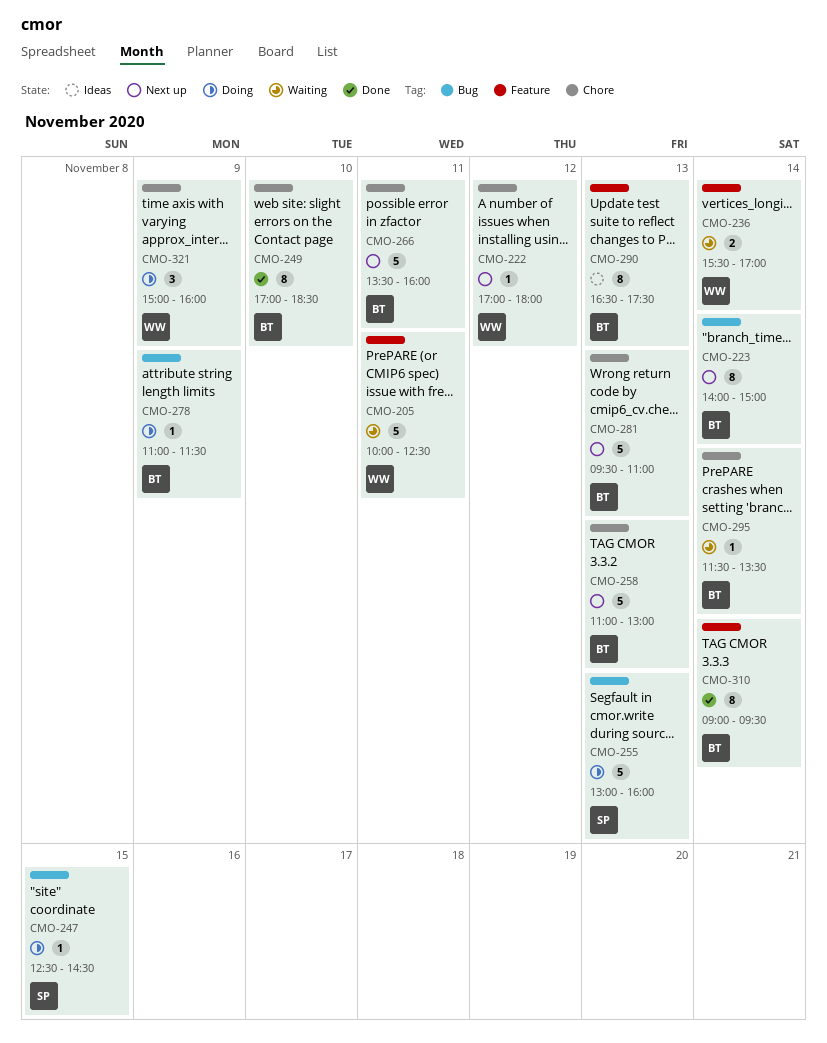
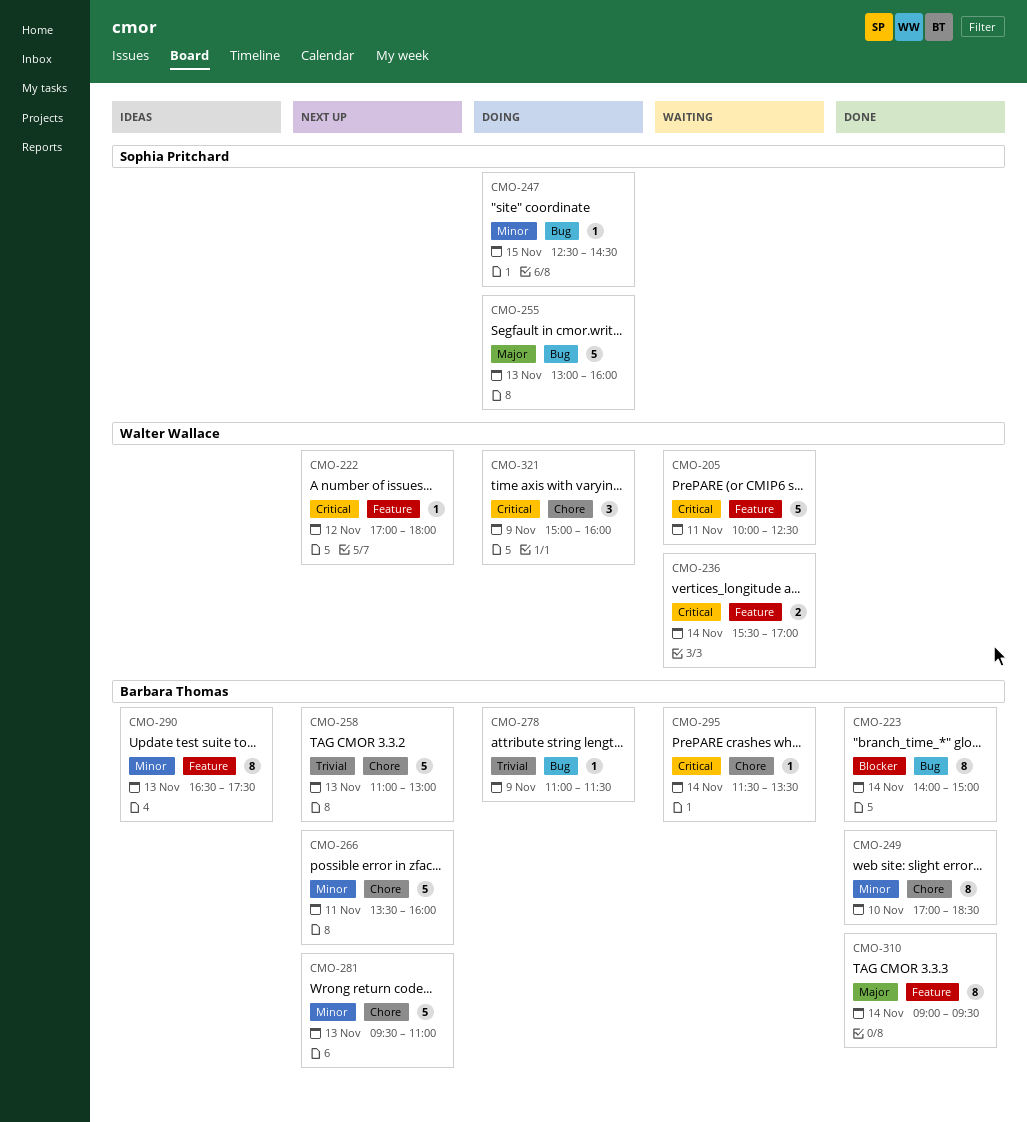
CMO-222, label: Chore -> Feature
CMO-223, status: Next up -> Done

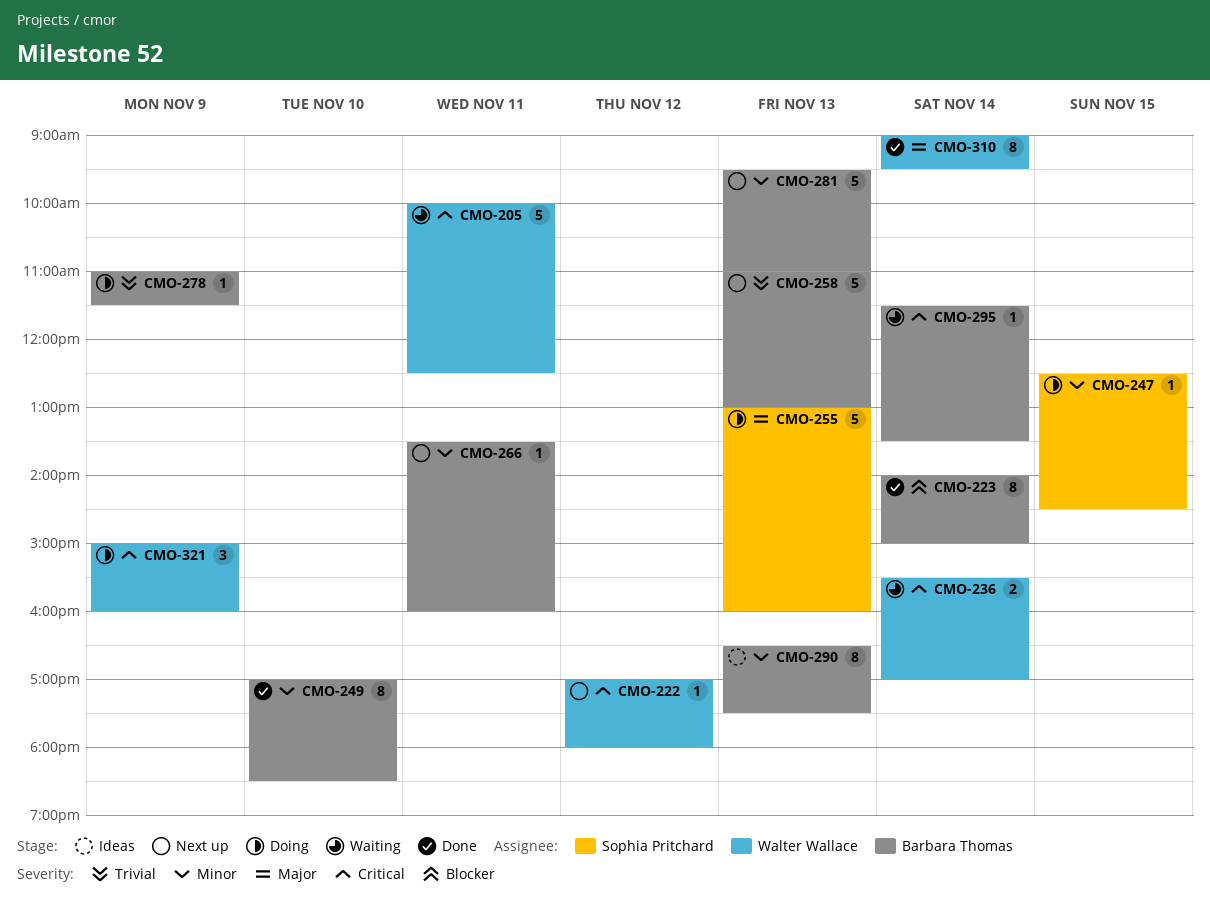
CMO-266, estimate: 5 -> 1
CMO-310, owner: Barbara Thomas -> Walter Wallace

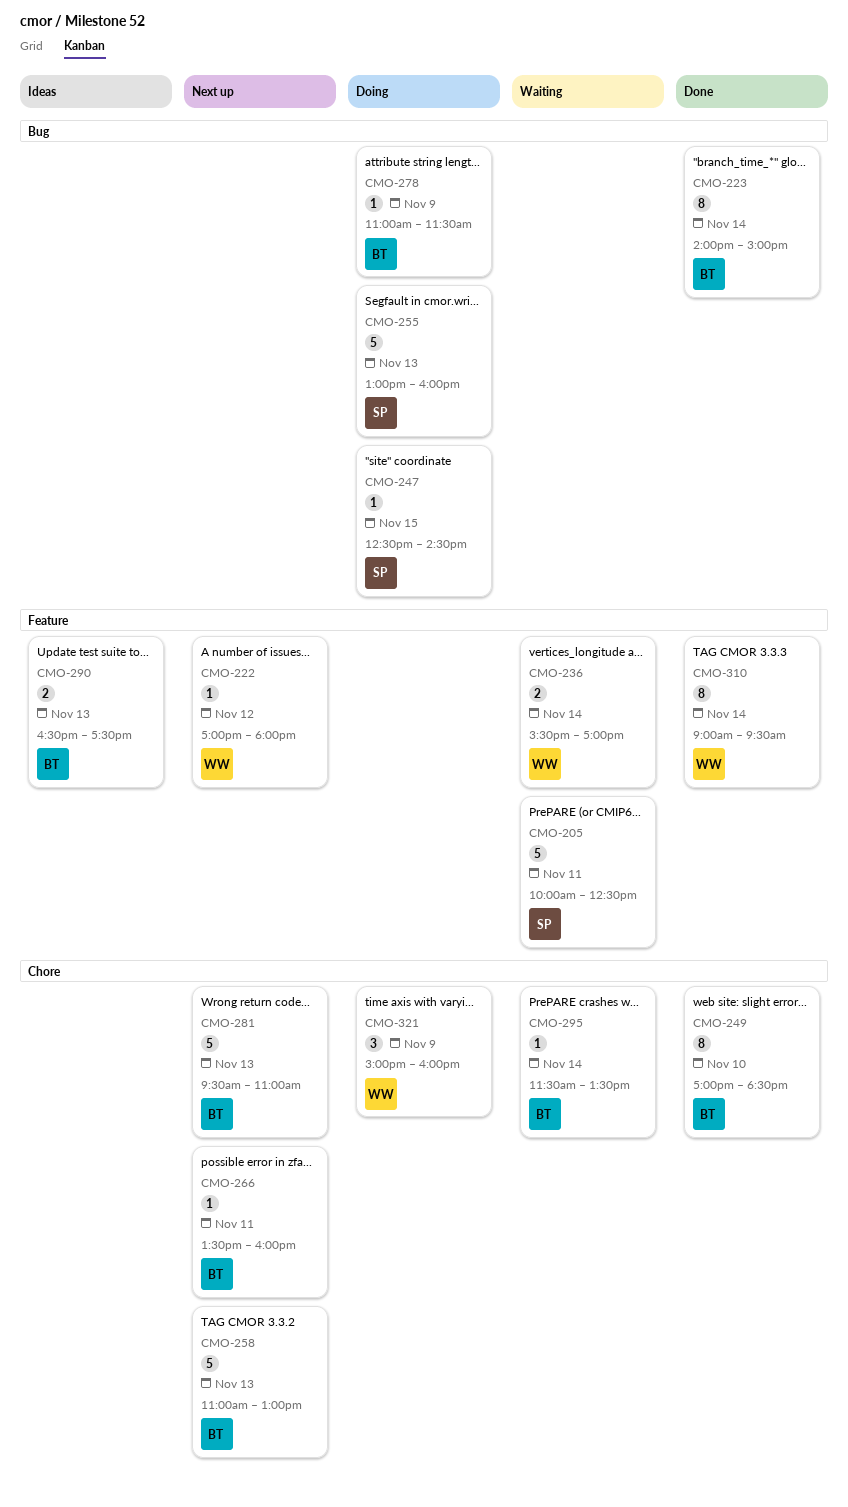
CMO-205, owner: Walter Wallace -> Sophia Pritchard
CMO-290, estimate: 8 -> 2

